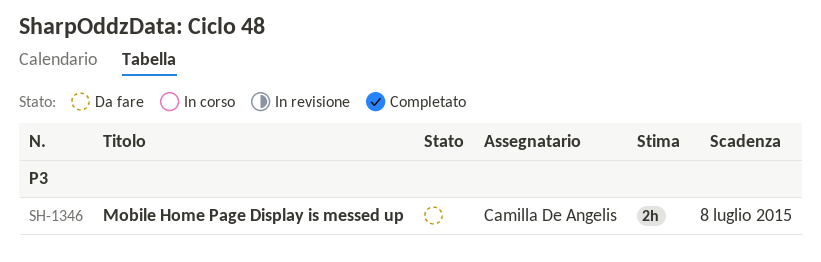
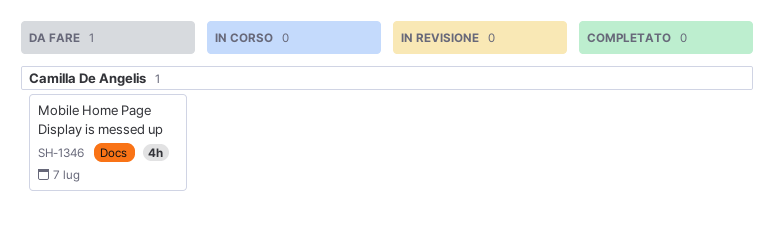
SH-1346, estimate: 2h -> 4h
SH-1346, due: Jul 8 -> Jul 7

